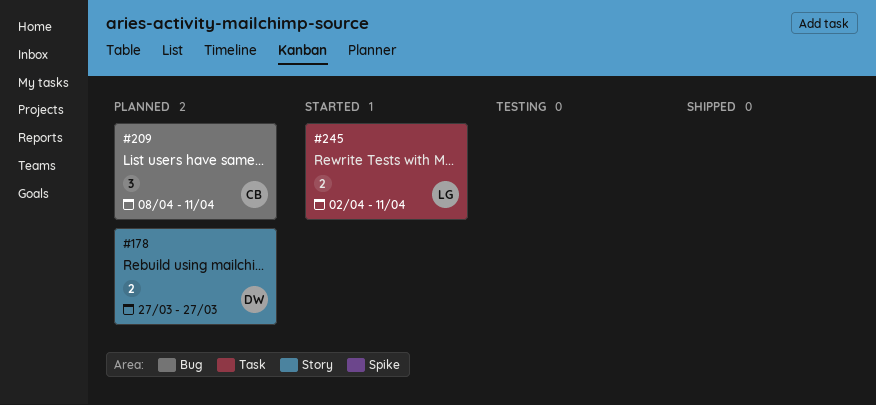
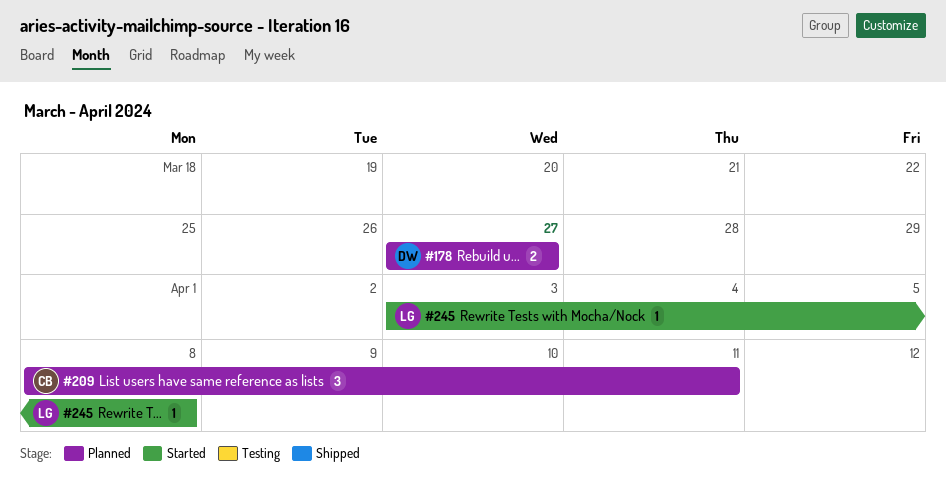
#245, estimate: 2 -> 1
#245, start: Apr 2 -> Apr 3
#245, due: Apr 11 -> Apr 8

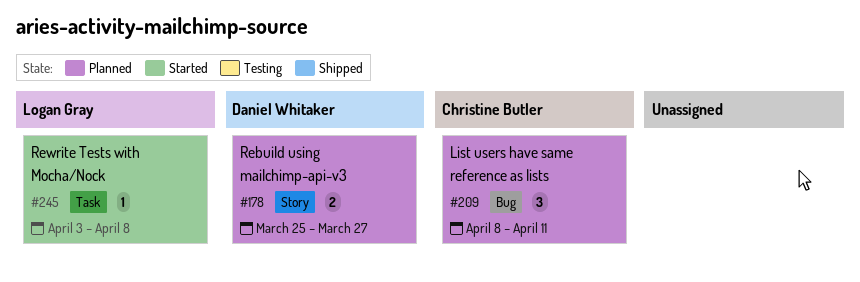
#178, start: Mar 27 -> Mar 25

